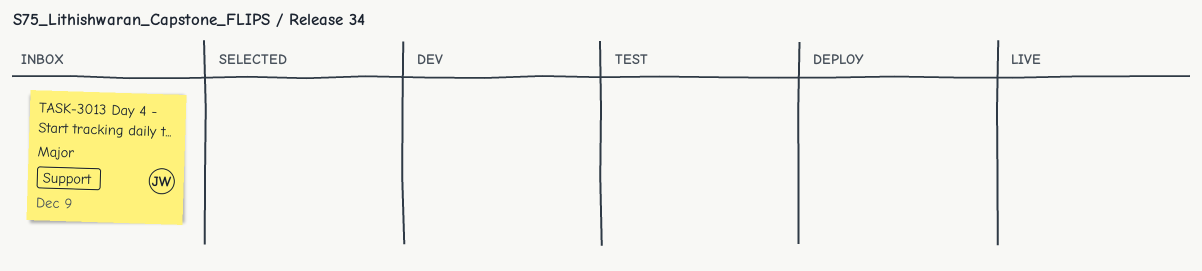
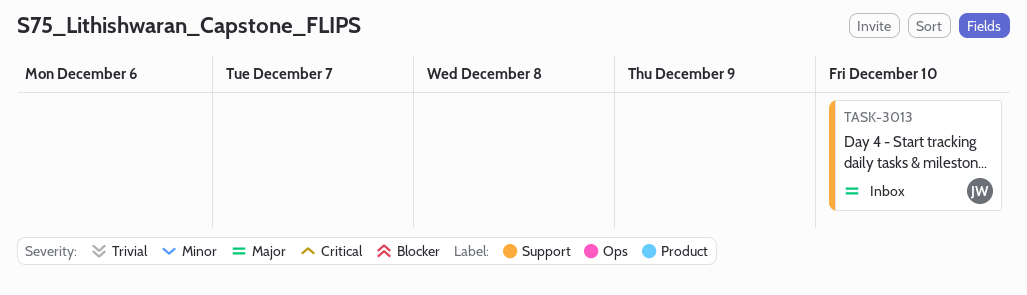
TASK-3013, due: Dec 9 -> Dec 10

